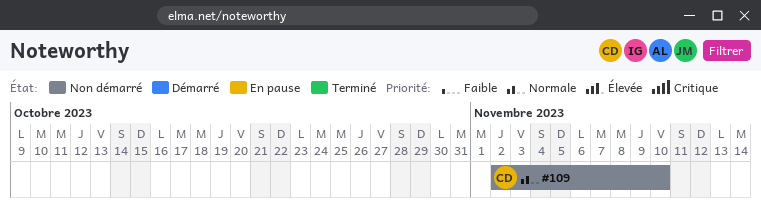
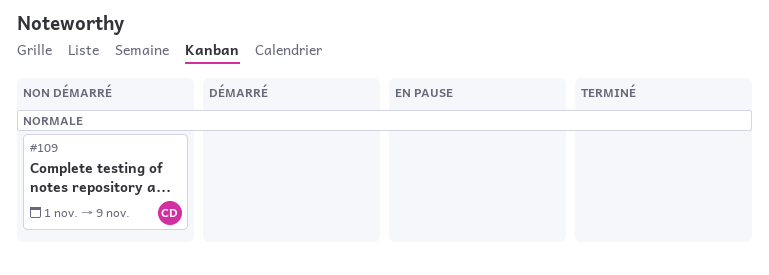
#109, start: Nov 2 -> Nov 1
#109, due: Nov 10 -> Nov 9

